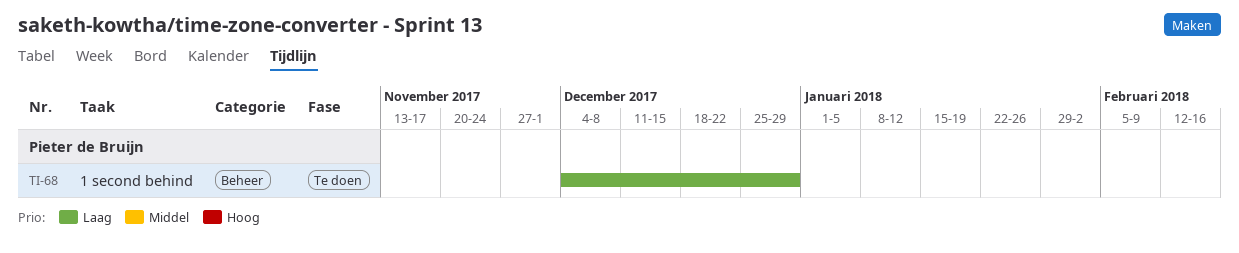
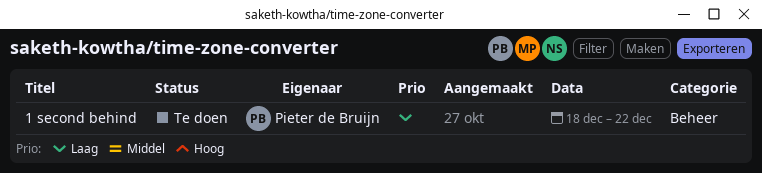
1 second behind, start: Dec 4 -> Dec 18
1 second behind, due: Dec 29 -> Dec 22

